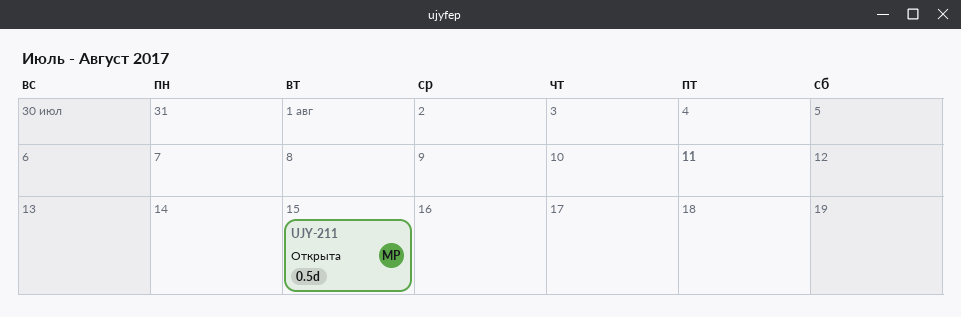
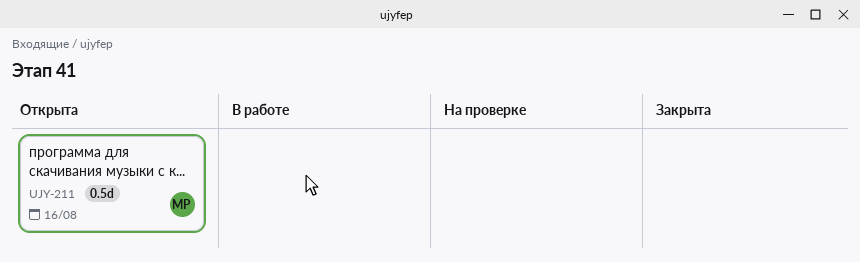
UJY-211, due: Aug 15 -> Aug 16

